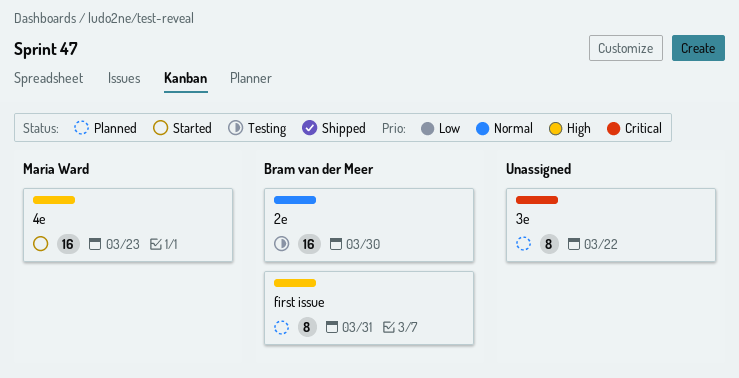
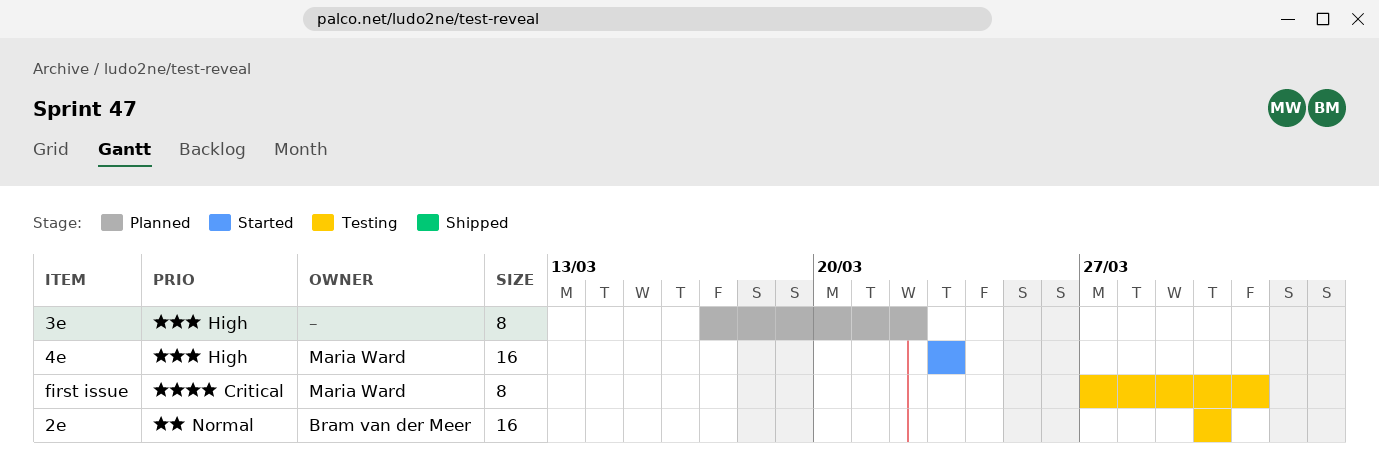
3e, priority: Critical -> High
first issue, status: Planned -> Testing
first issue, owner: Bram van der Meer -> Maria Ward
first issue, priority: High -> Critical

